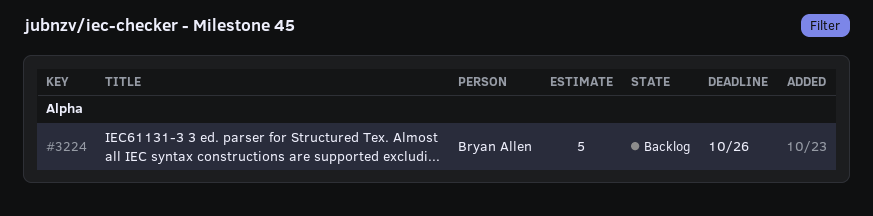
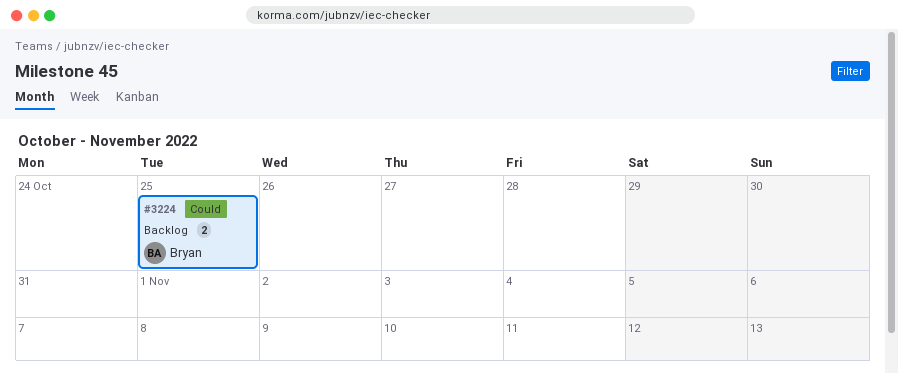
#3224, estimate: 5 -> 2
#3224, due: Oct 26 -> Oct 25

